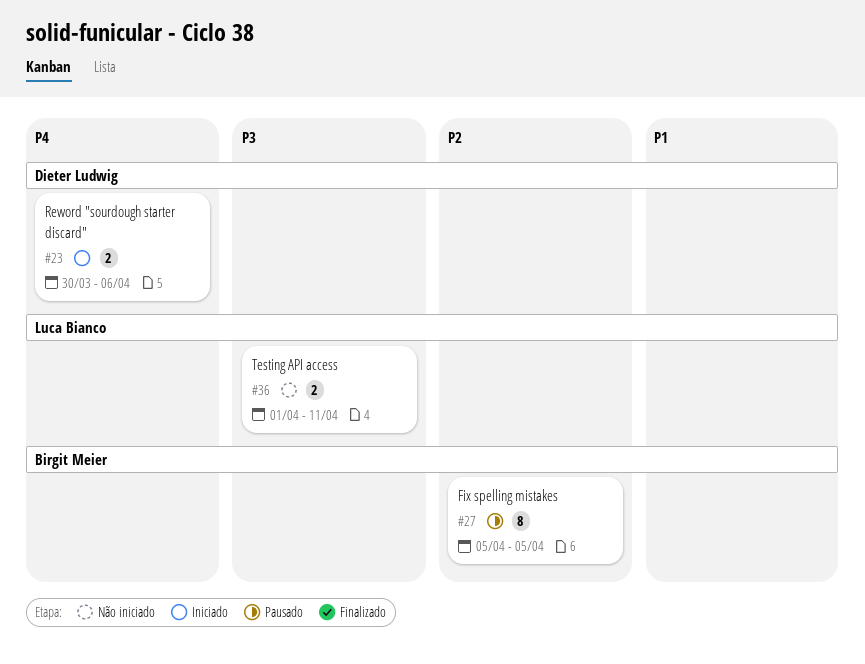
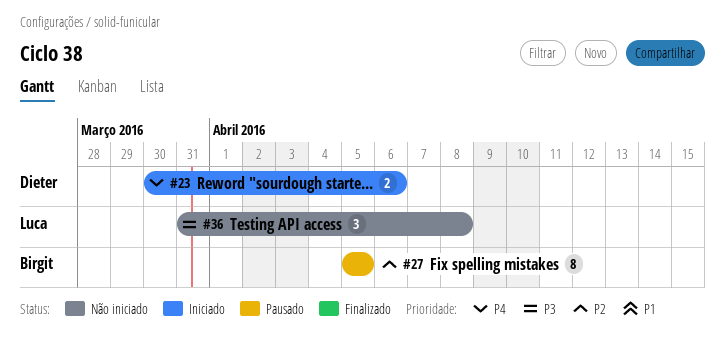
#36, estimate: 2 -> 3
#36, start: Apr 1 -> Mar 31
#36, due: Apr 11 -> Apr 8

